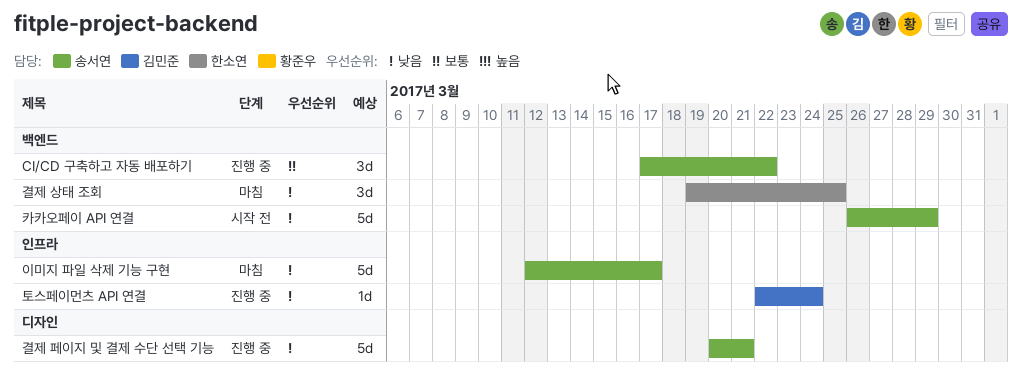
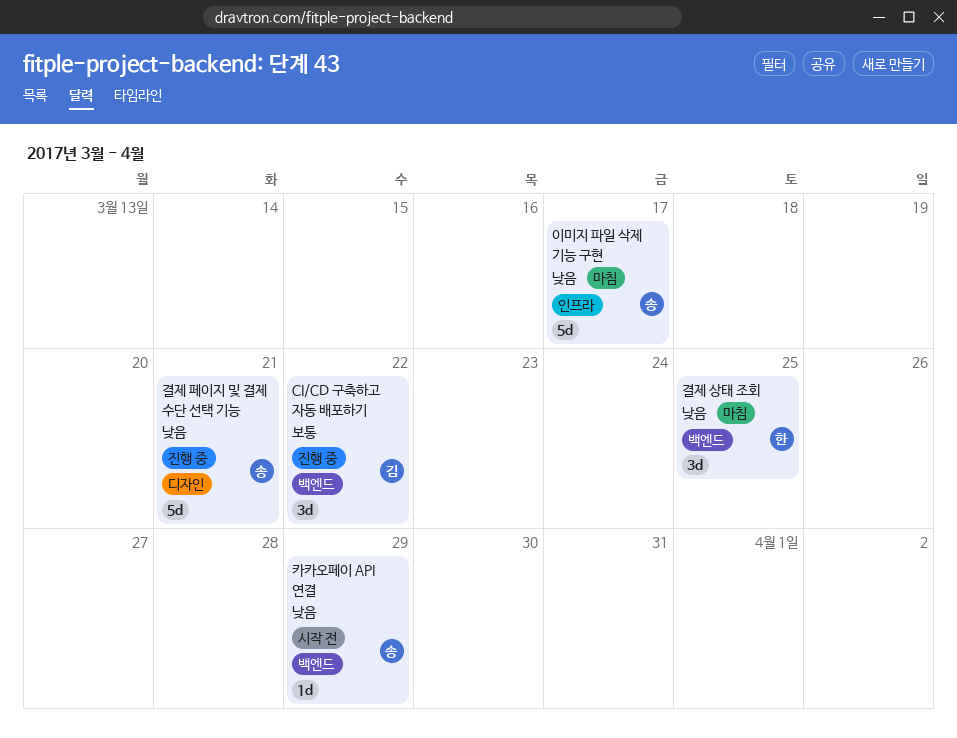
CI/CD 구축하고 자동 배포하기, owner: 송서연 -> 김민준
카카오페이 API 연결, estimate: 5d -> 1d
토스페이먼츠 API 연결: present -> none

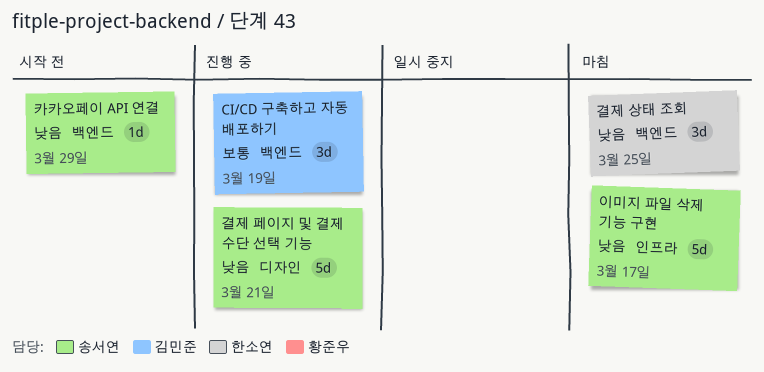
CI/CD 구축하고 자동 배포하기, due: Mar 22 -> Mar 19

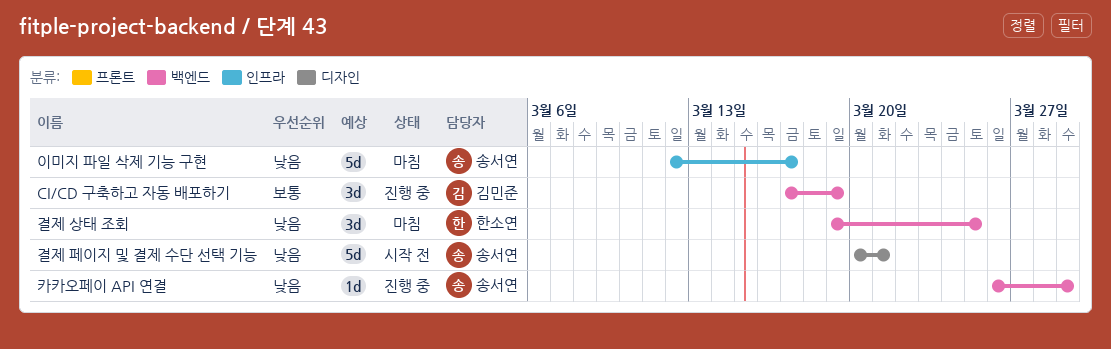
결제 페이지 및 결제 수단 선택 기능, status: 진행 중 -> 시작 전
카카오페이 API 연결, status: 시작 전 -> 진행 중

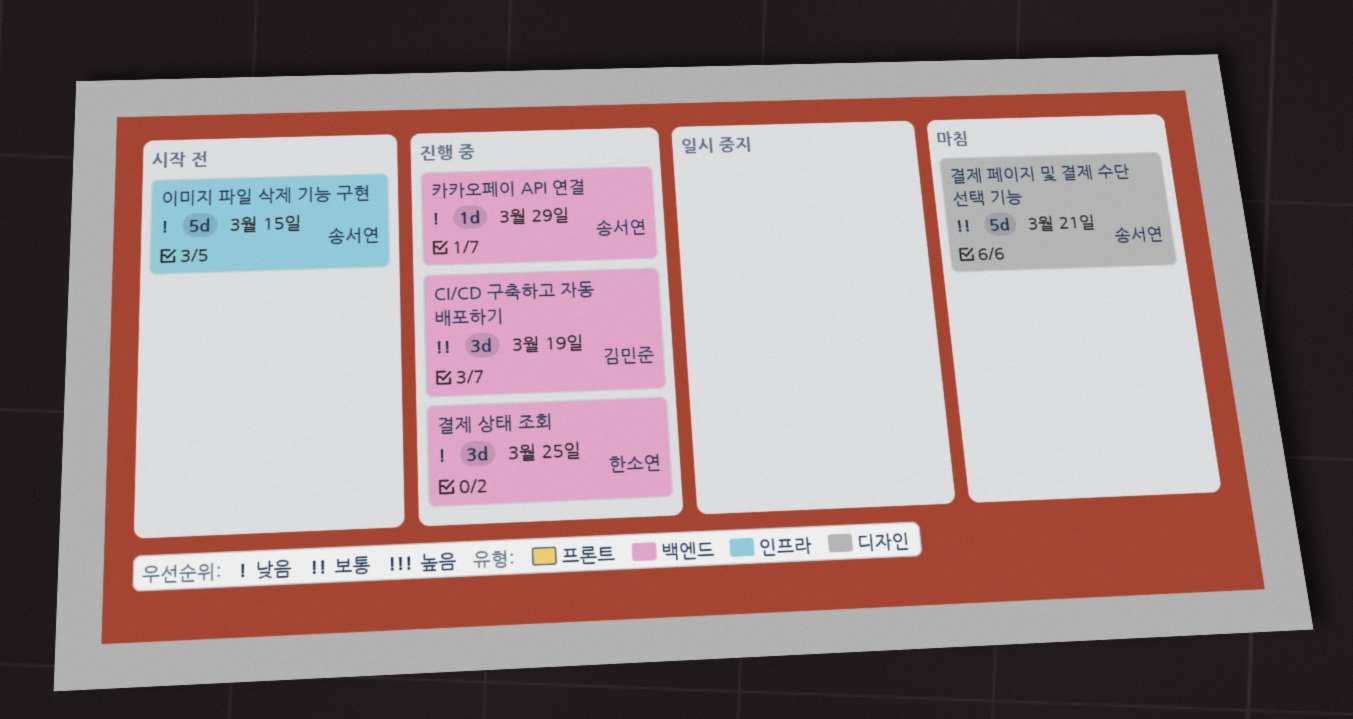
결제 상태 조회, status: 마침 -> 진행 중
결제 페이지 및 결제 수단 선택 기능, status: 시작 전 -> 마침
결제 페이지 및 결제 수단 선택 기능, priority: 낮음 -> 보통
이미지 파일 삭제 기능 구현, status: 마침 -> 시작 전
이미지 파일 삭제 기능 구현, due: Mar 17 -> Mar 15

